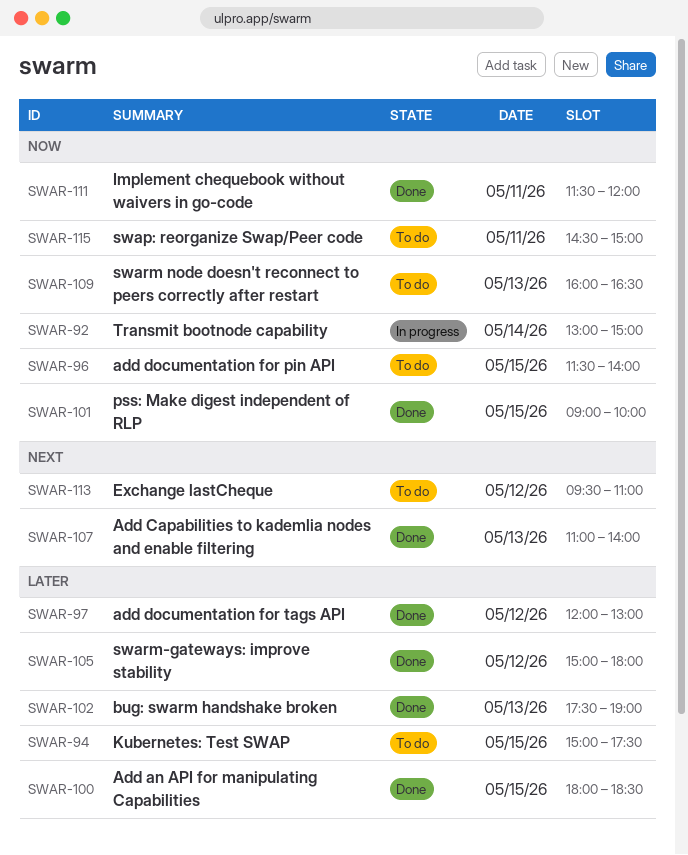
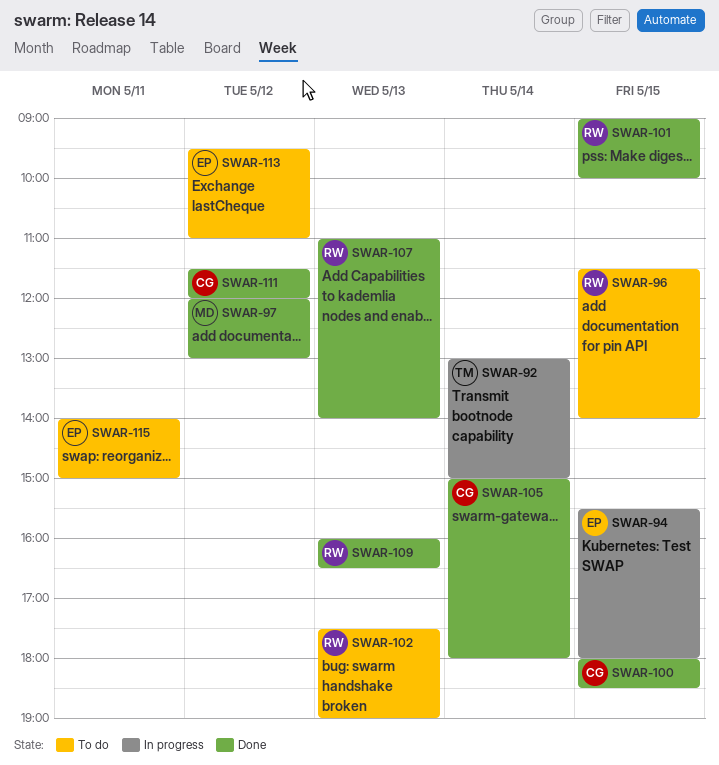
SWAR-94, status: To do -> In progress
SWAR-94, begins: 15:00 -> 15:30
SWAR-94, ends: 17:30 -> 18:00
SWAR-102, status: Done -> To do
SWAR-105, day: May 12 -> May 14
SWAR-109, status: To do -> Done
SWAR-111, day: May 11 -> May 12
SWAR-115, begins: 14:30 -> 14:00

